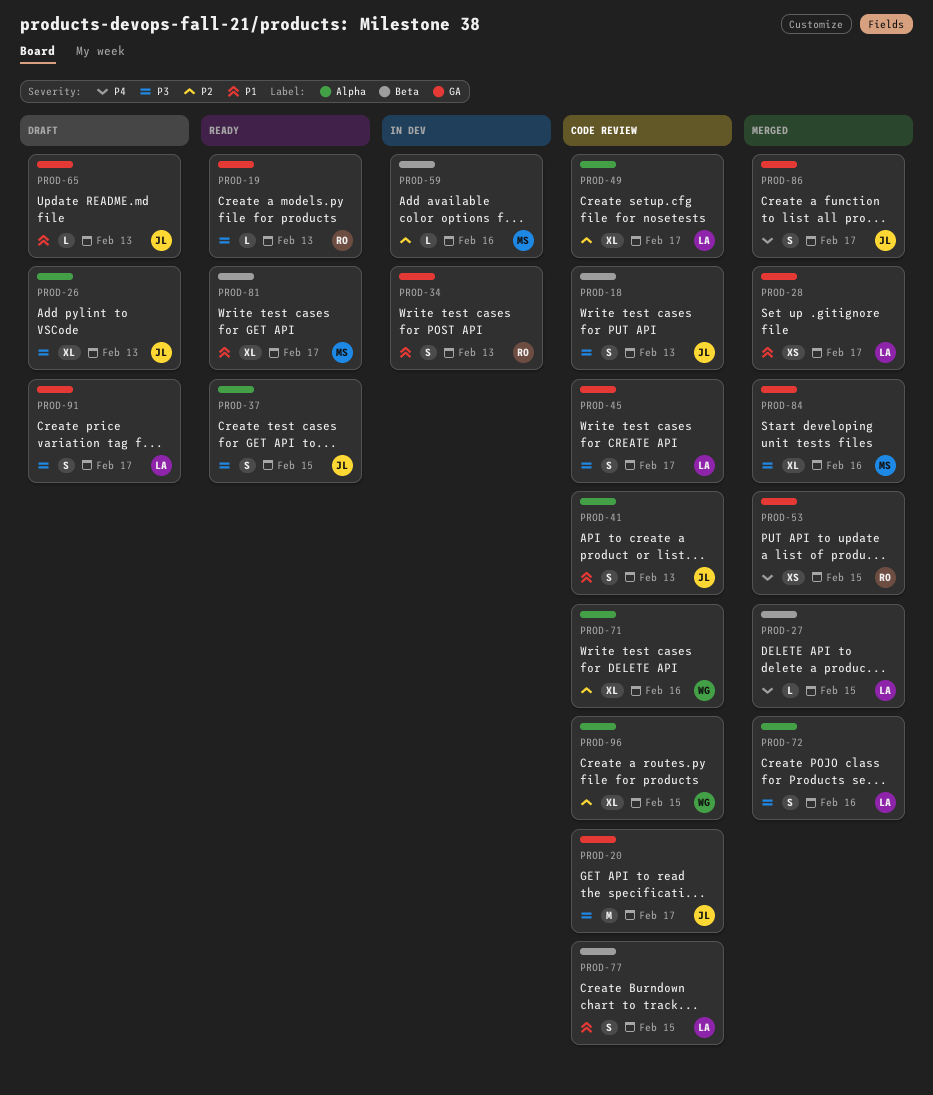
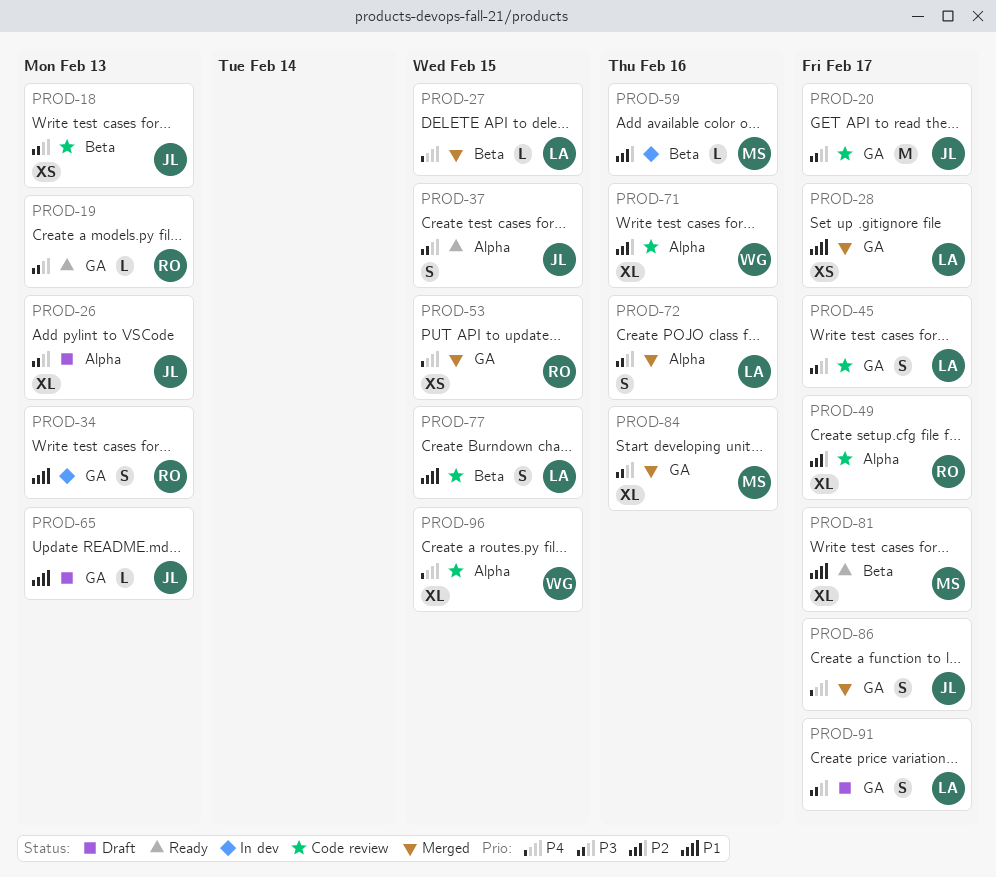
PROD-18, estimate: S -> XS
PROD-41: present -> none
PROD-49, owner: LA -> RO
PROD-96, priority: P2 -> P4

